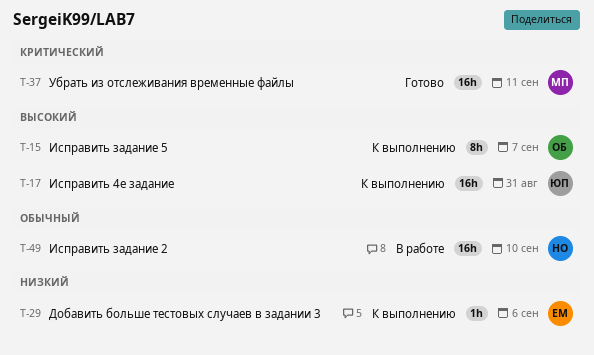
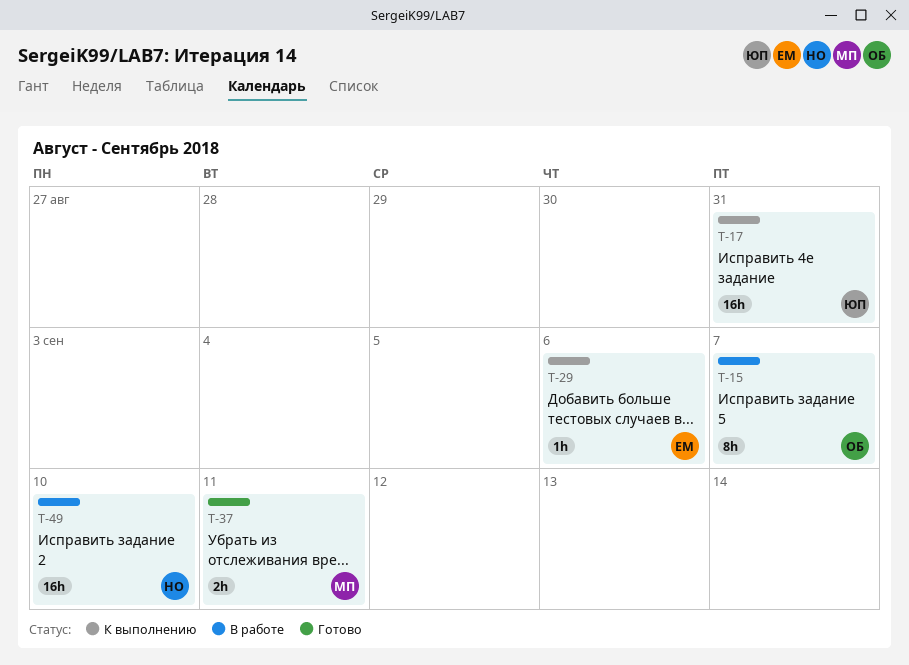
T-15, status: К выполнению -> В работе
T-37, estimate: 16h -> 2h

